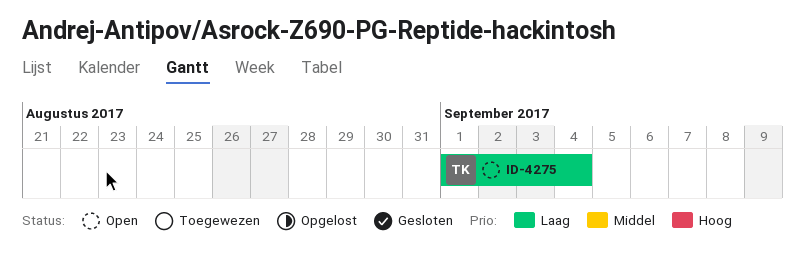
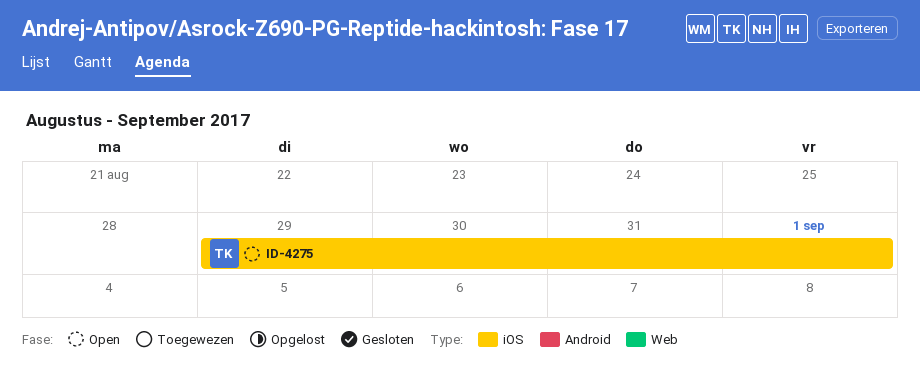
ID-4275, start: Sep 1 -> Aug 29
ID-4275, due: Sep 4 -> Sep 1

